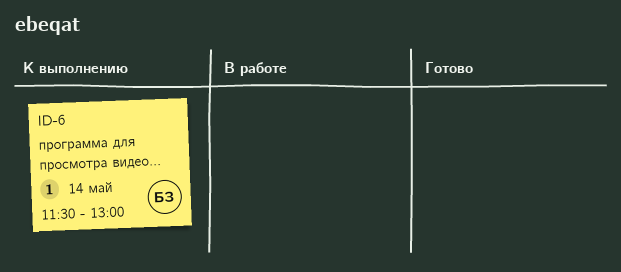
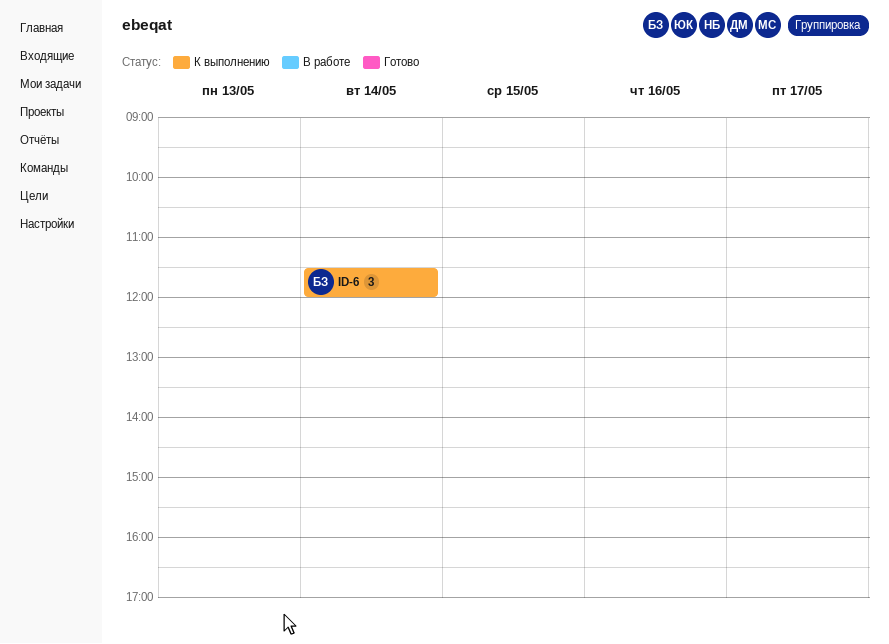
ID-6, estimate: 1 -> 3
ID-6, ends: 13:00 -> 12:00

